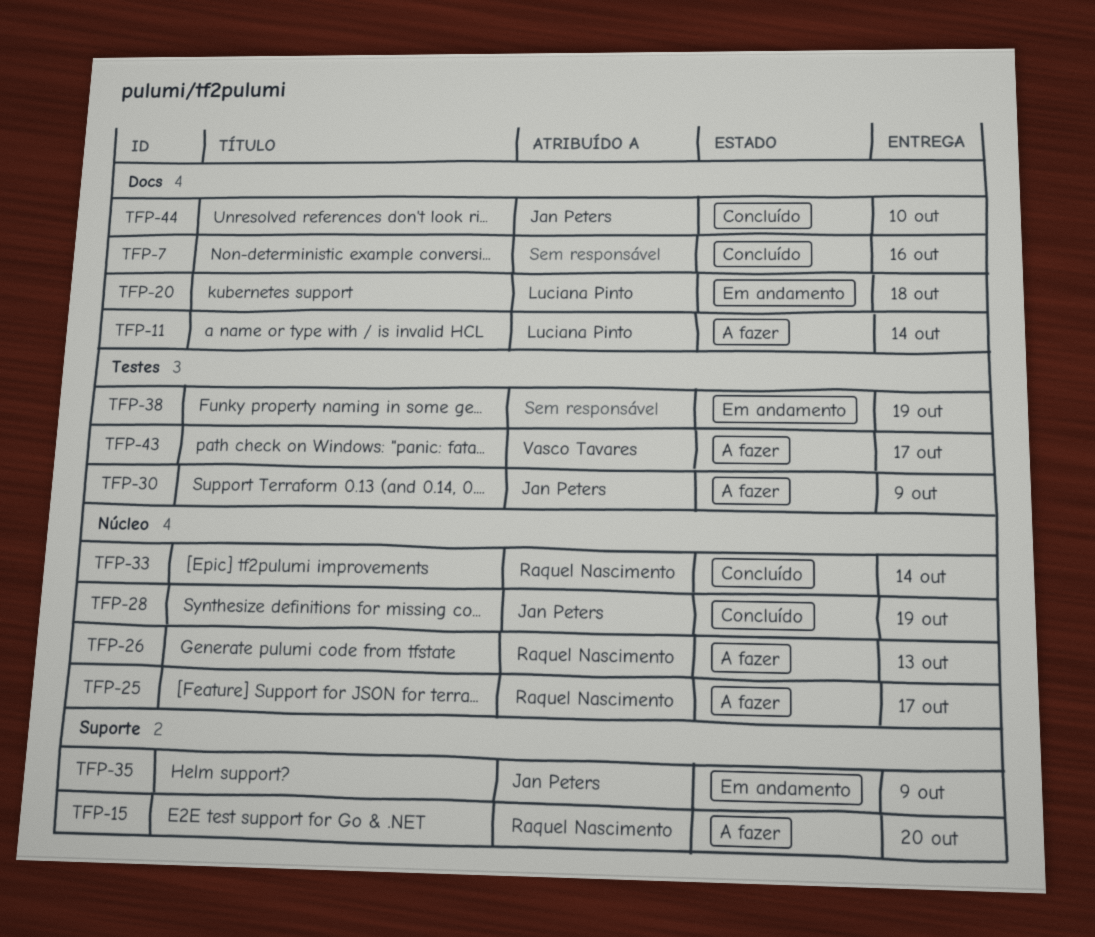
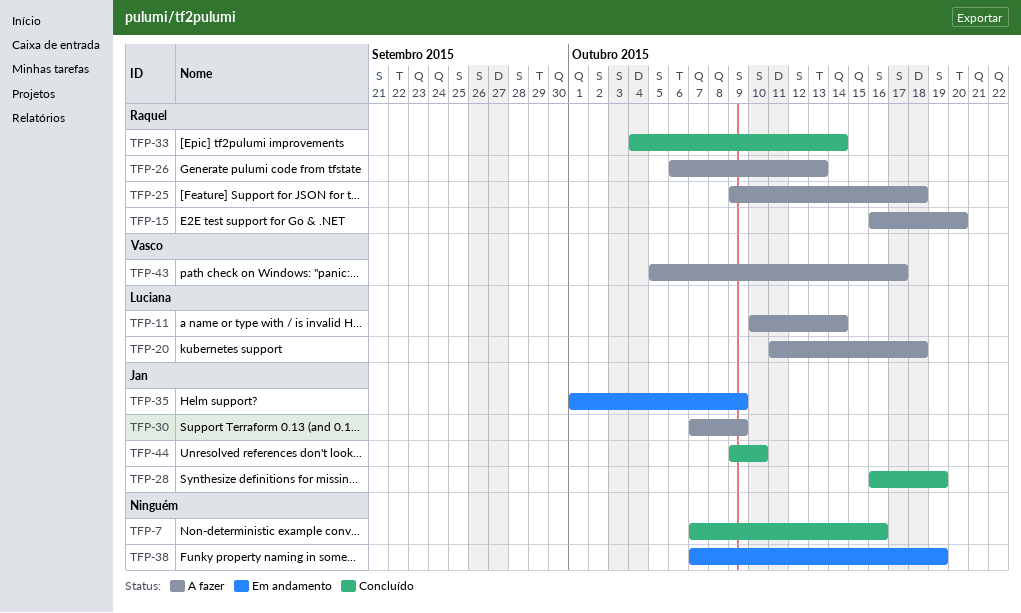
TFP-20, status: Em andamento -> A fazer
TFP-25, due: Oct 17 -> Oct 18

